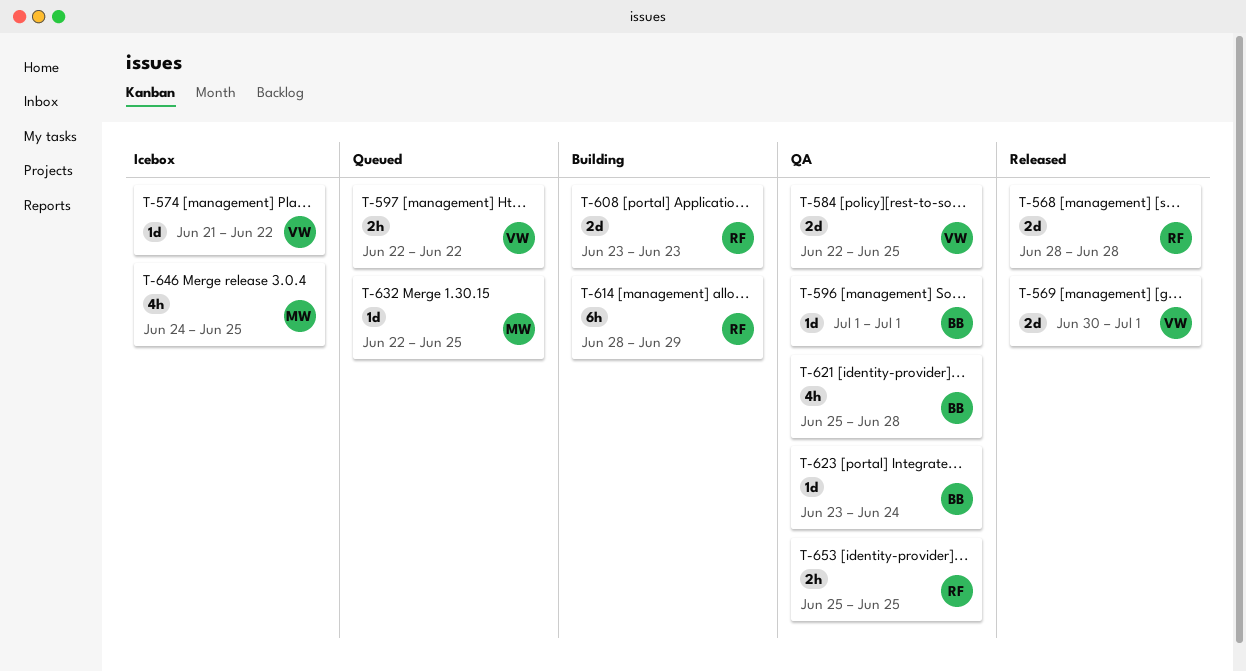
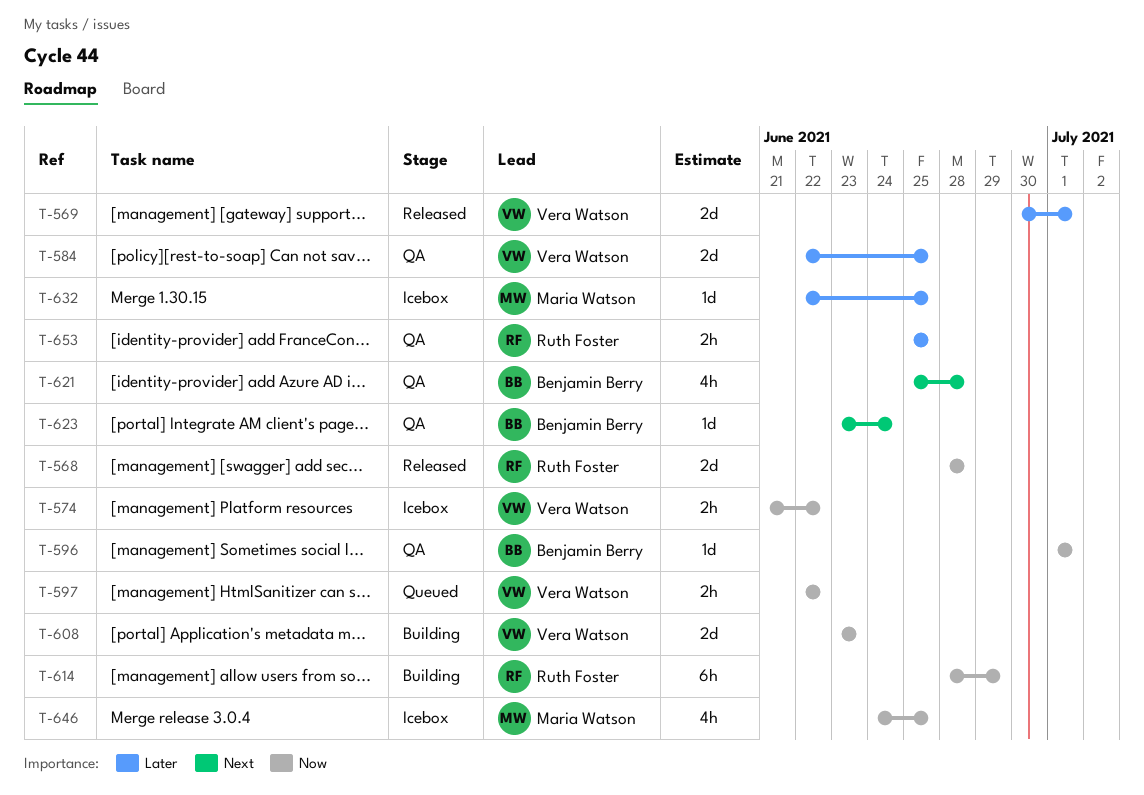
T-574, estimate: 1d -> 2h
T-608, owner: Ruth Foster -> Vera Watson
T-632, status: Queued -> Icebox

